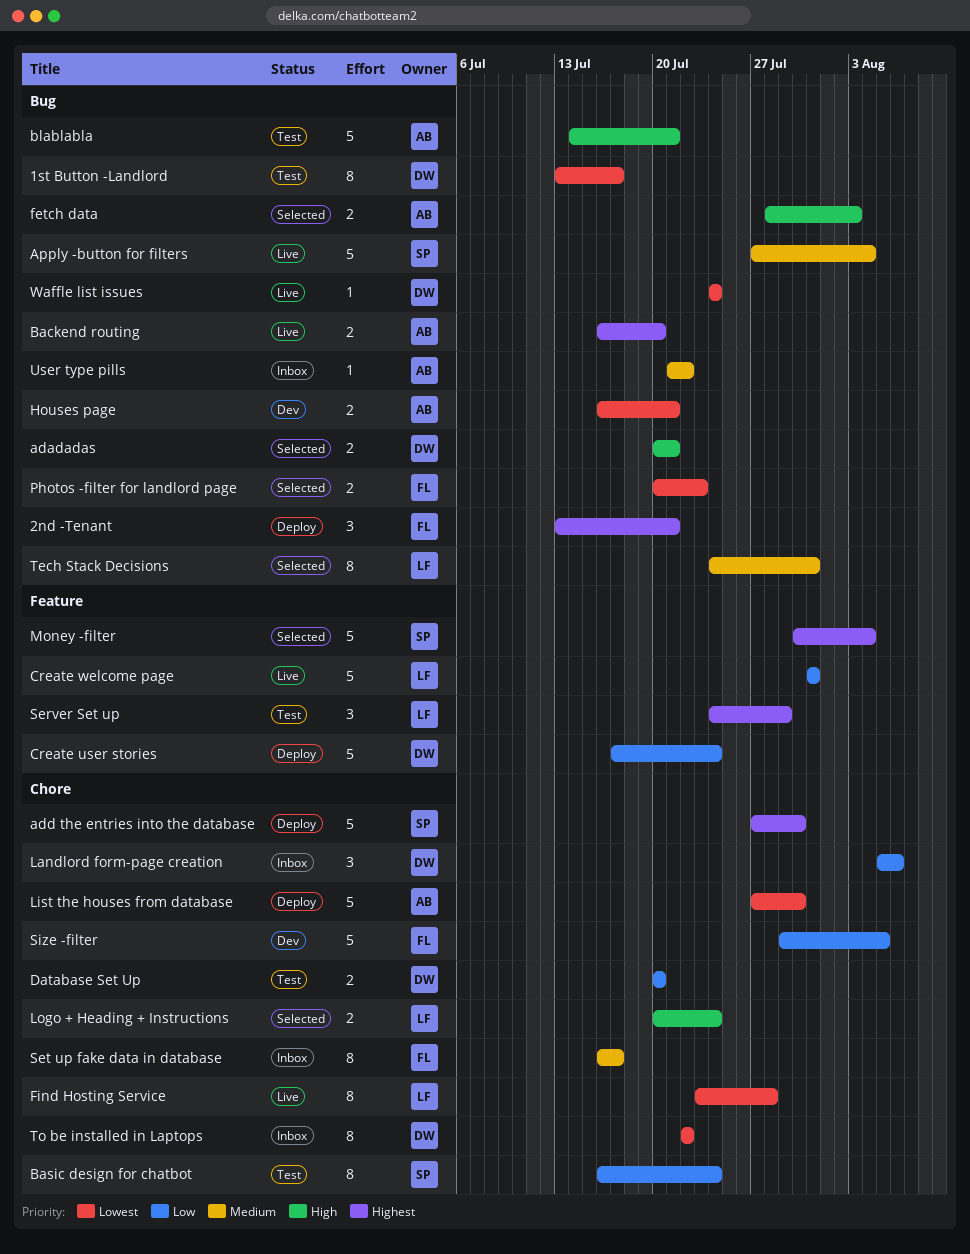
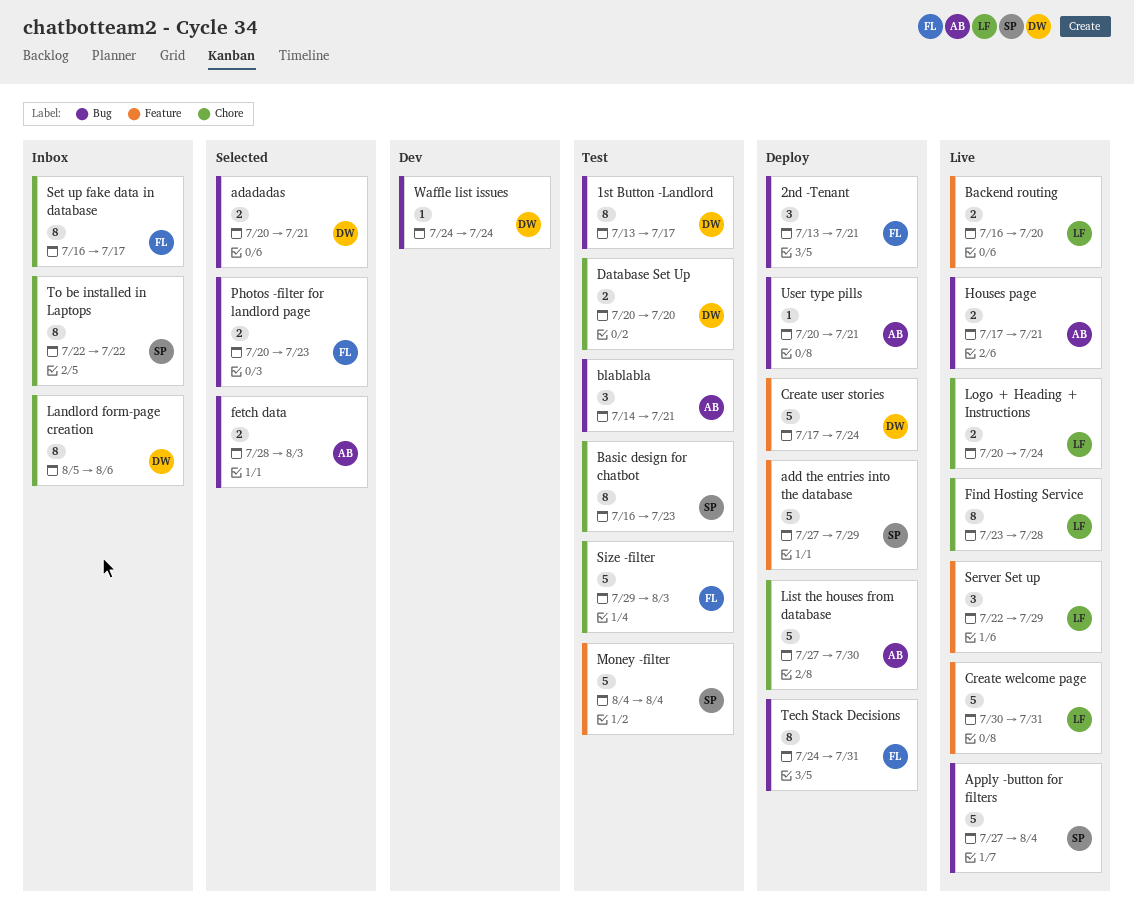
add the entries into the database, label: Chore -> Feature
add the entries into the database, due: Jul 30 -> Jul 29
Backend routing, owner: AB -> LF
Backend routing, label: Bug -> Feature
Basic design for chatbot, due: Jul 24 -> Jul 23
blablabla, estimate: 5 -> 3
Create welcome page, start: Jul 31 -> Jul 30
Houses page, status: Dev -> Live
Houses page, start: Jul 16 -> Jul 17
Landlord form-page creation, estimate: 3 -> 8
Logo + Heading + Instructions, status: Selected -> Live
Money -filter, status: Selected -> Test
Money -filter, start: Jul 30 -> Aug 4
Server Set up, status: Test -> Live
Server Set up, start: Jul 24 -> Jul 22
Size -filter, status: Dev -> Test
Size -filter, due: Aug 5 -> Aug 3
Tech Stack Decisions, status: Selected -> Deploy
Tech Stack Decisions, owner: LF -> FL
To be installed in Laptops, owner: DW -> SP
User type pills, status: Inbox -> Deploy
User type pills, start: Jul 21 -> Jul 20
User type pills, due: Jul 22 -> Jul 21
Waffle list issues, status: Live -> Dev

